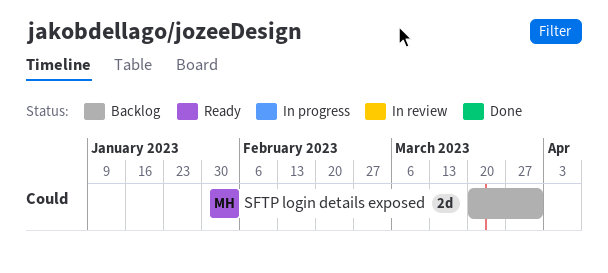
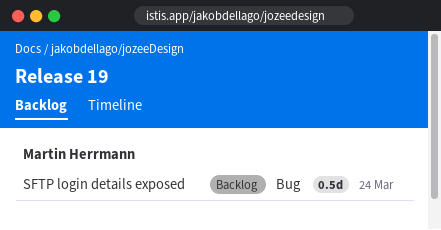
SFTP login details exposed, estimate: 2d -> 0.5d
SFTP login details exposed, due: Mar 31 -> Mar 24

